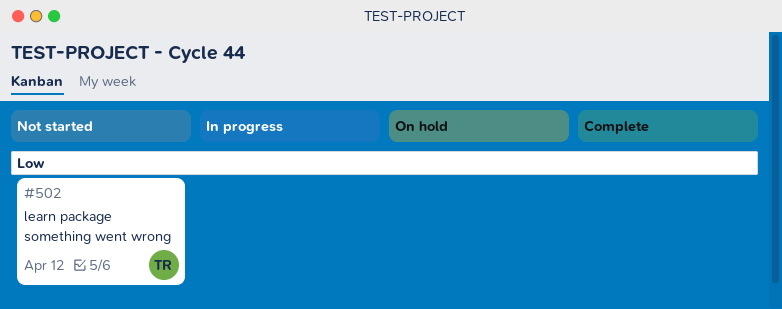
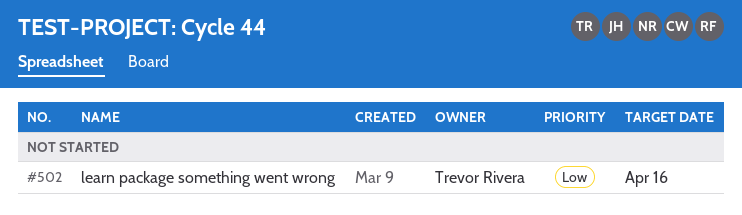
#502, due: Apr 12 -> Apr 16

